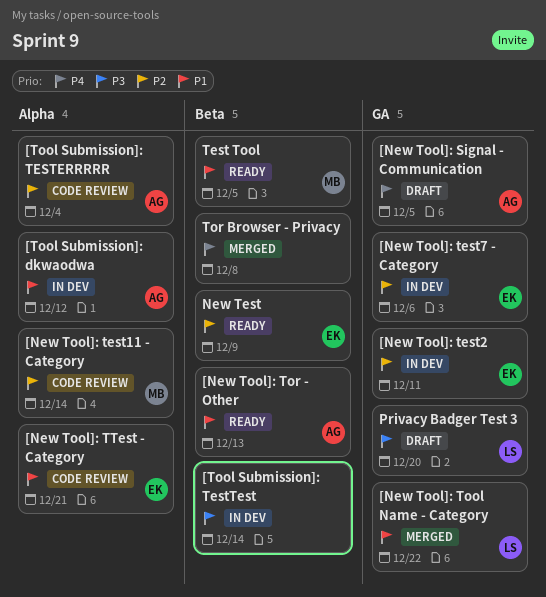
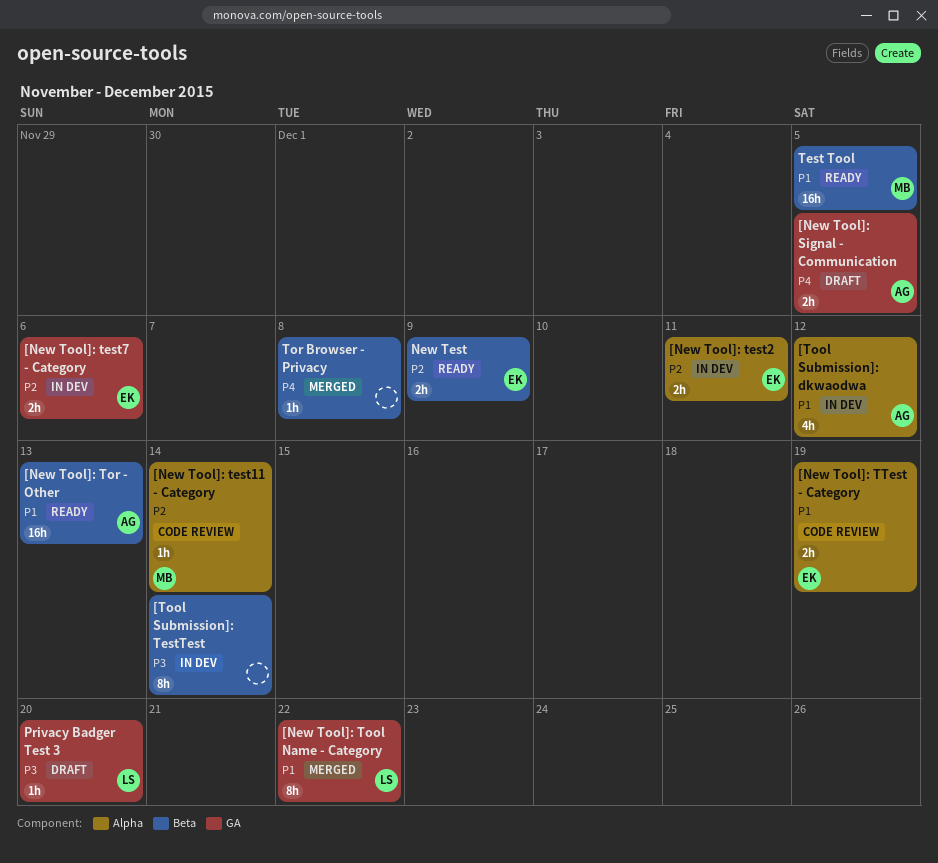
[New Tool]: test2, label: GA -> Alpha
[New Tool]: TTest - Category, due: Dec 21 -> Dec 19
[Tool Submission]: TESTERRRRR: present -> none

